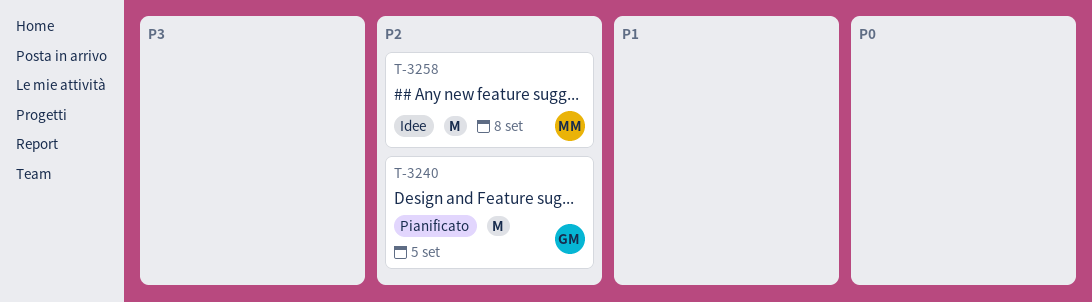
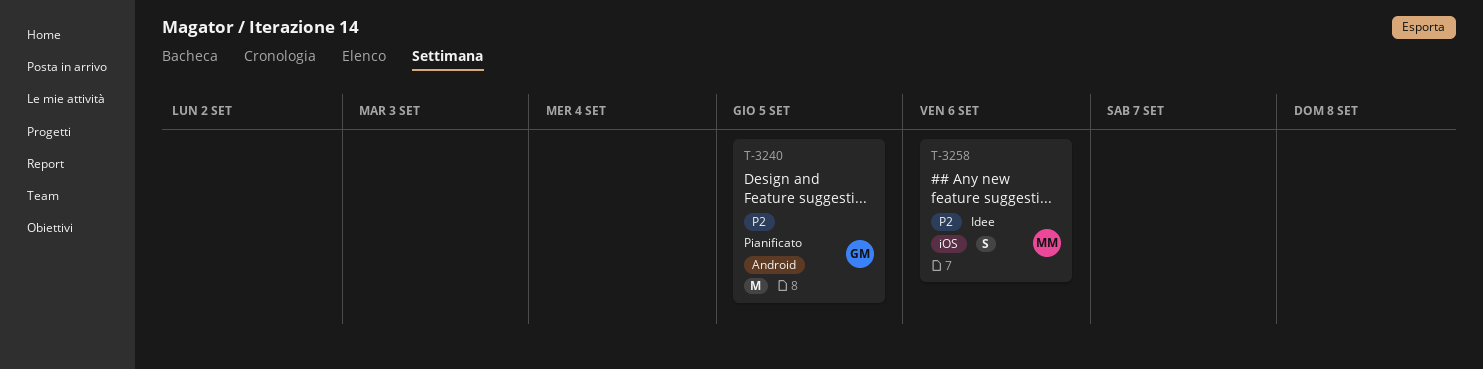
T-3258, estimate: M -> S
T-3258, due: Sep 8 -> Sep 6

